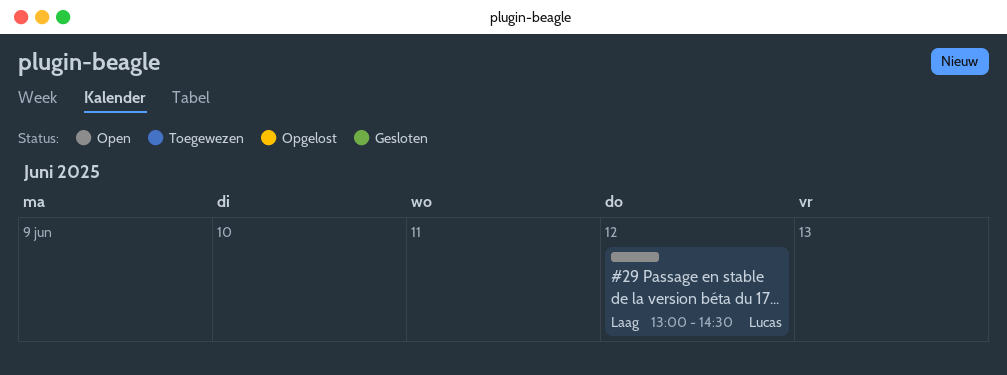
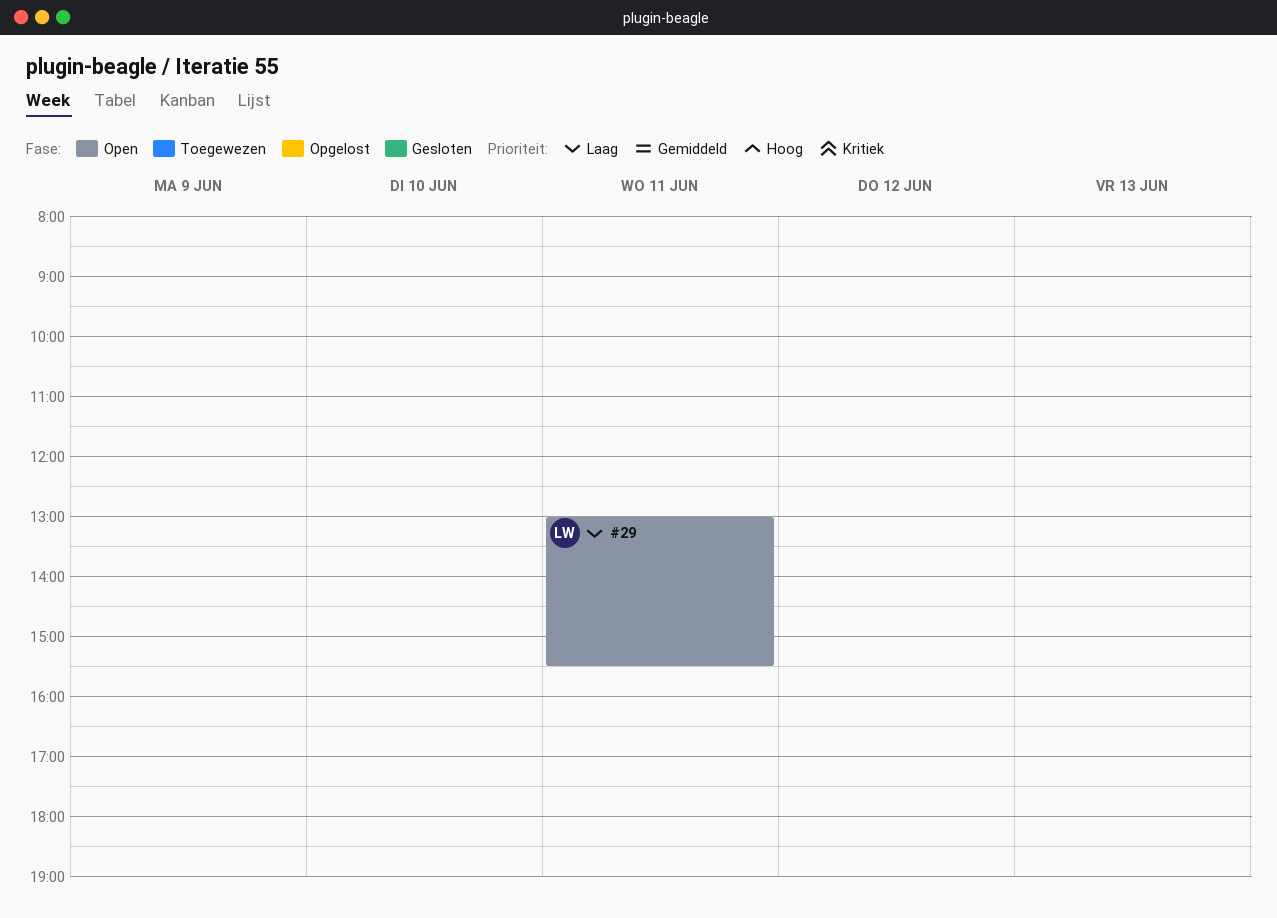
#29, day: Jun 12 -> Jun 11
#29, ends: 14:30 -> 15:30

